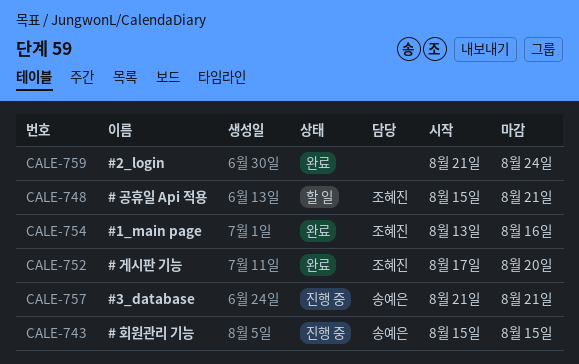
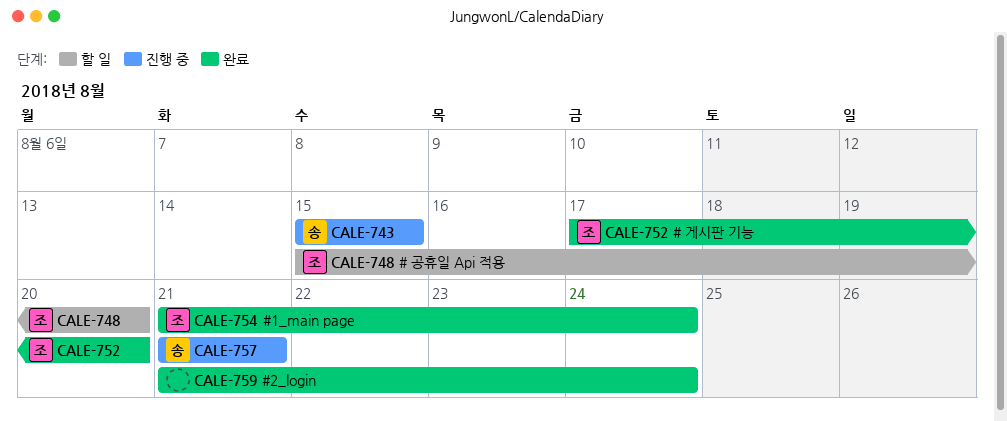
CALE-748, due: Aug 21 -> Aug 20
CALE-754, start: Aug 13 -> Aug 21
CALE-754, due: Aug 16 -> Aug 24

